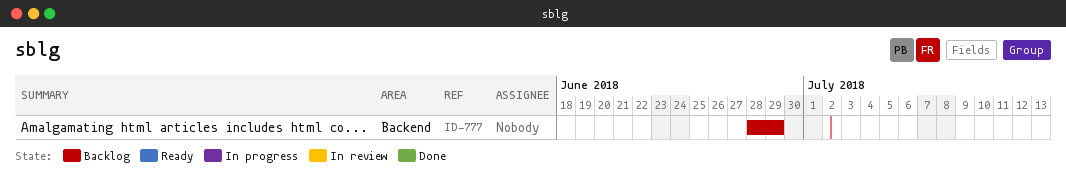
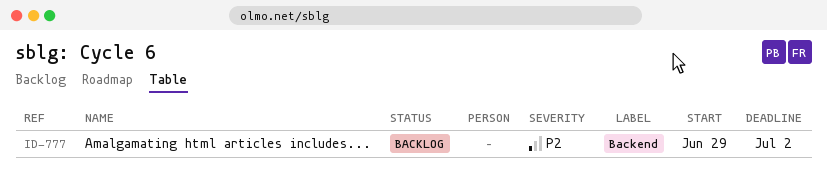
ID-777, start: Jun 28 -> Jun 29
ID-777, due: Jun 29 -> Jul 2

